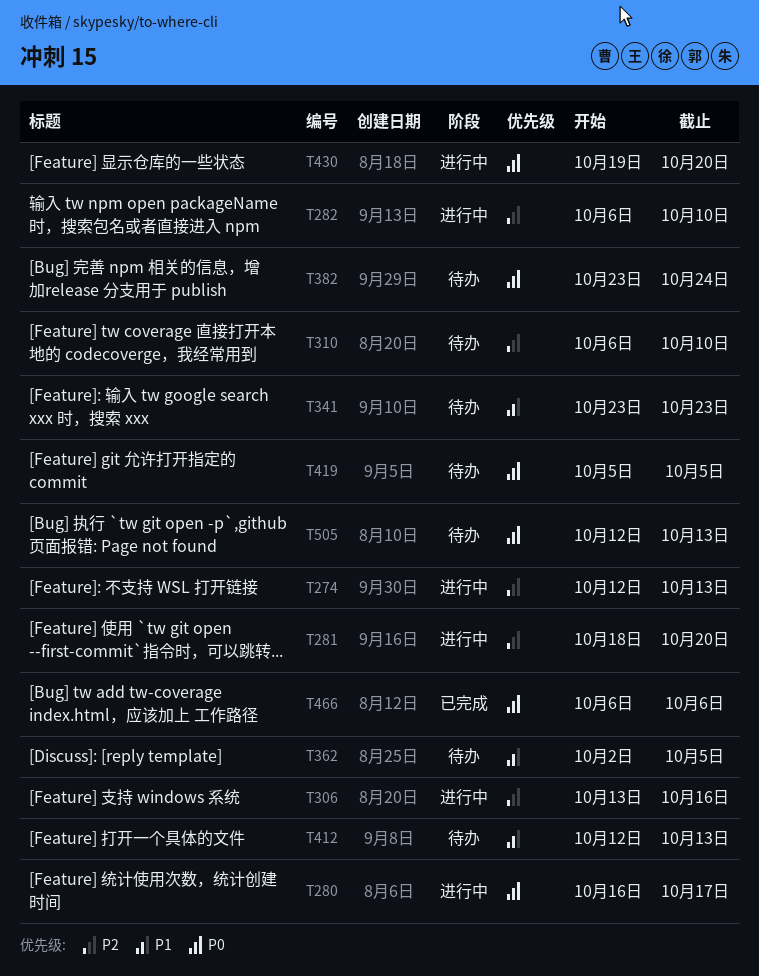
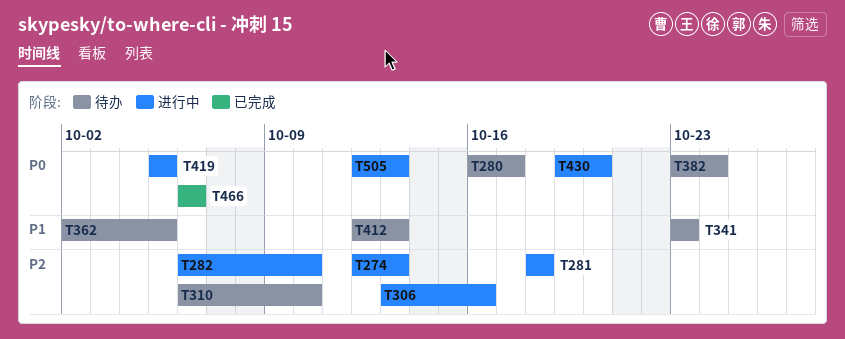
T280, status: 进行中 -> 待办
T281, due: Oct 20 -> Oct 18
T419, status: 待办 -> 进行中
T505, status: 待办 -> 进行中

